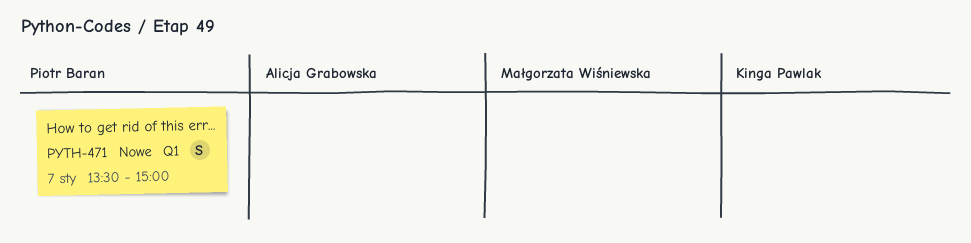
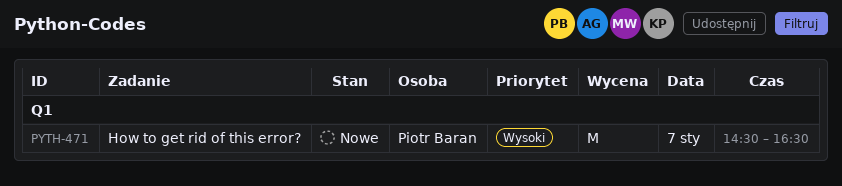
PYTH-471, estimate: S -> M
PYTH-471, begins: 13:30 -> 14:30
PYTH-471, ends: 15:00 -> 16:30

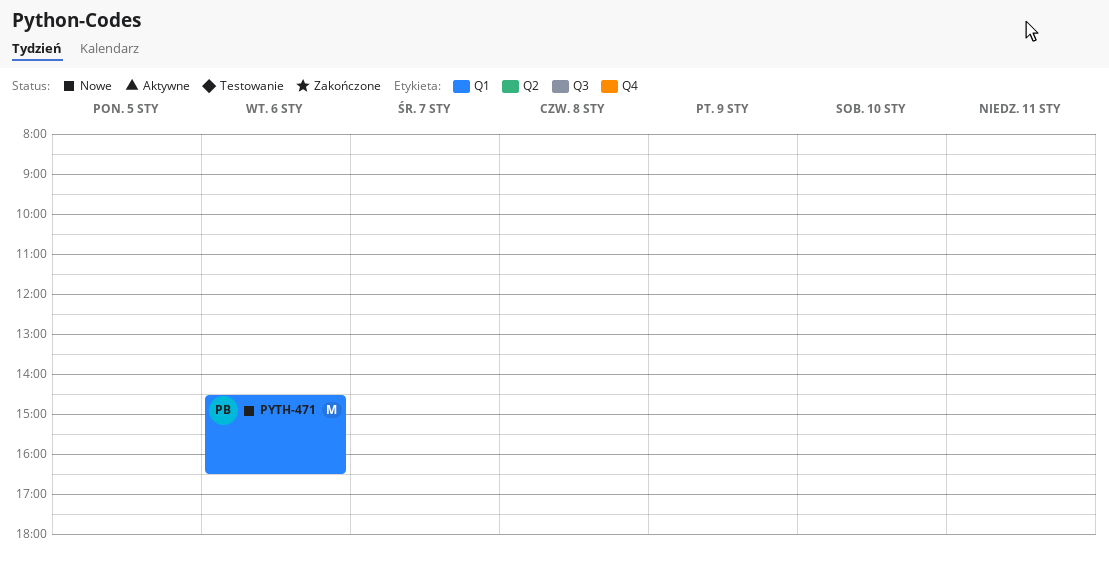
PYTH-471, day: Jan 7 -> Jan 6

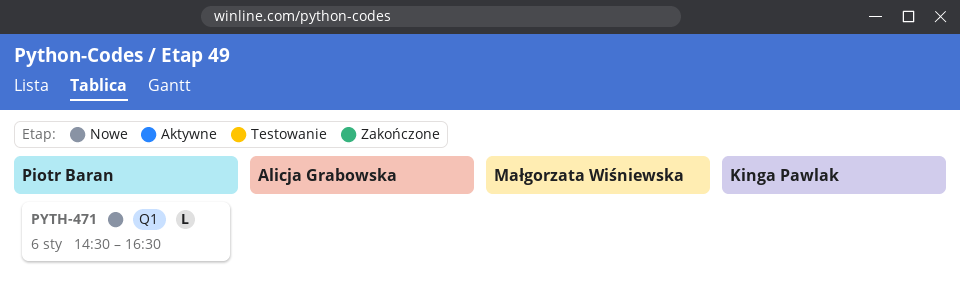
PYTH-471, estimate: M -> L

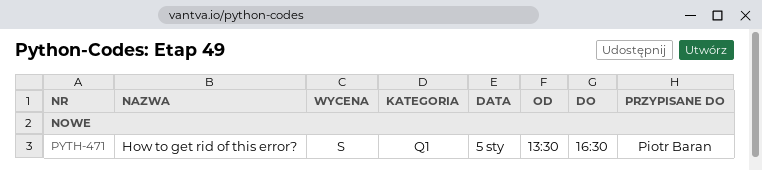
PYTH-471, estimate: L -> S
PYTH-471, day: Jan 6 -> Jan 5
PYTH-471, begins: 14:30 -> 13:30

